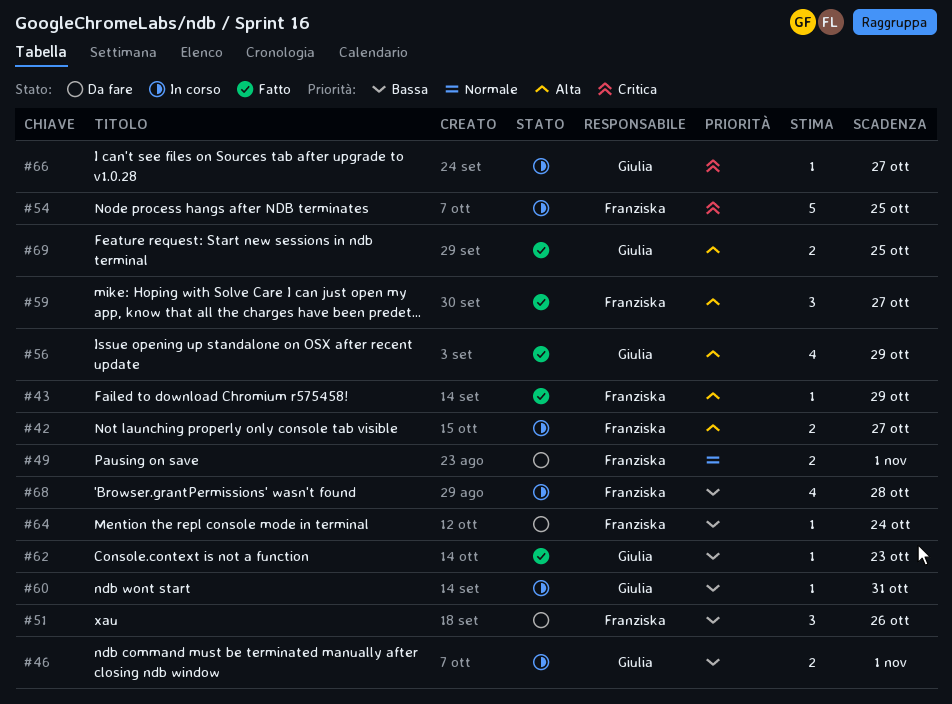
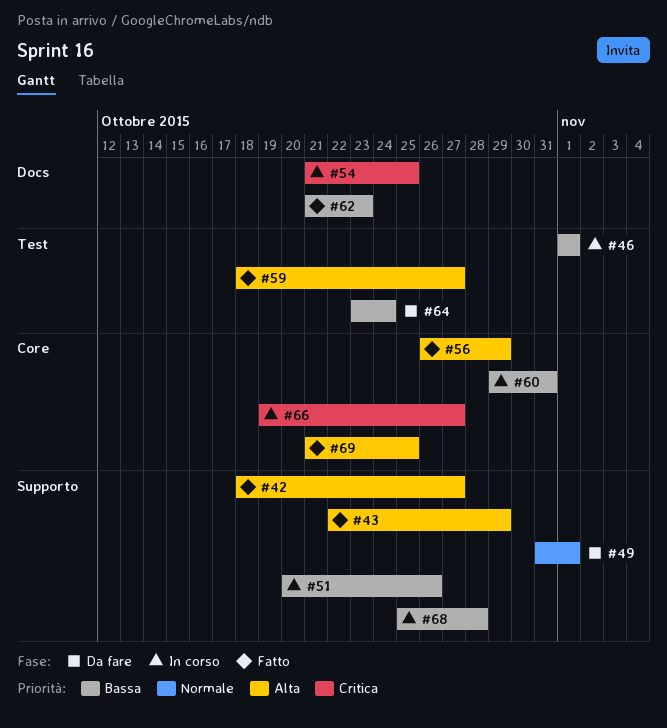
#42, status: In corso -> Fatto
#51, status: Da fare -> In corso

